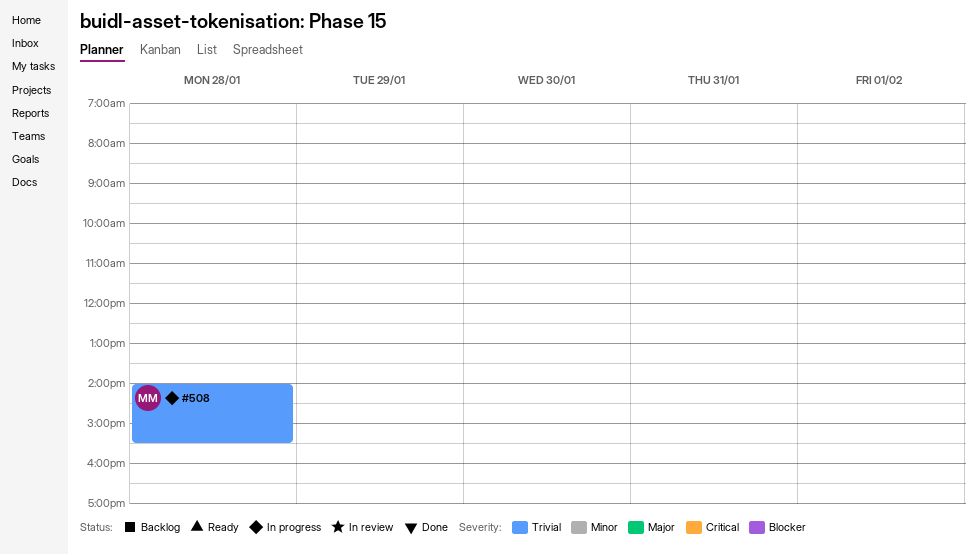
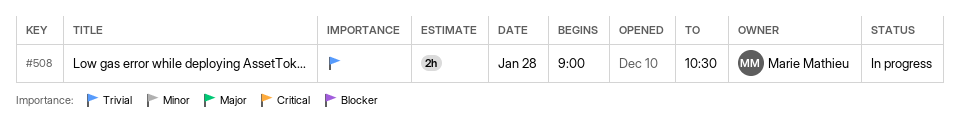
#508, begins: 14:00 -> 09:00
#508, ends: 15:30 -> 10:30

